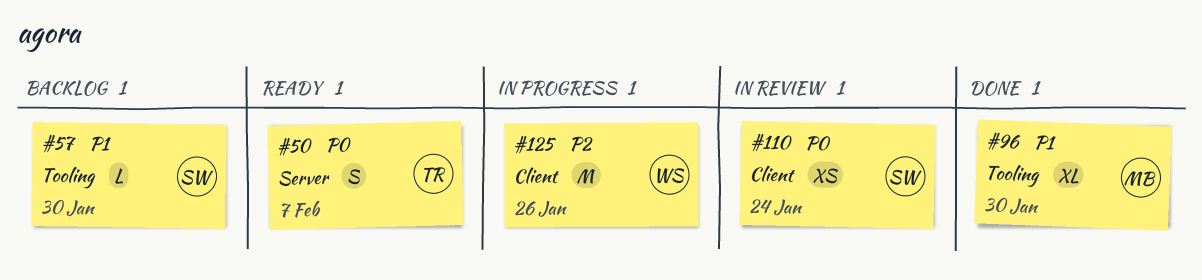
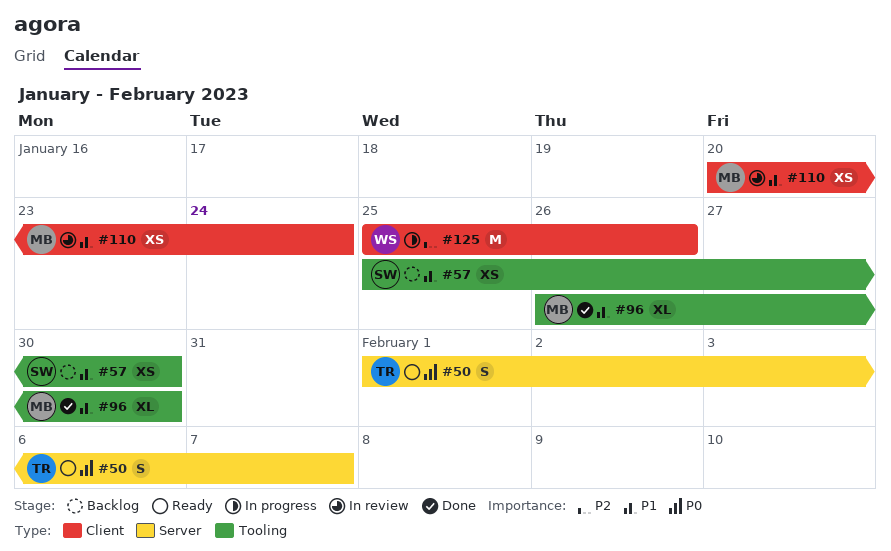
#57, estimate: L -> XS
#110, owner: SW -> MB
#110, priority: P0 -> P1

